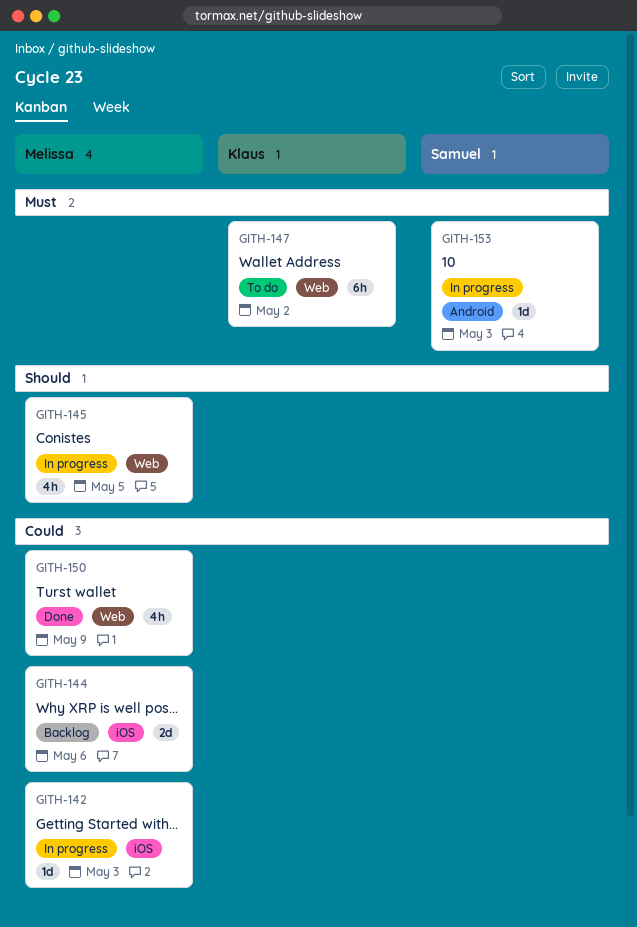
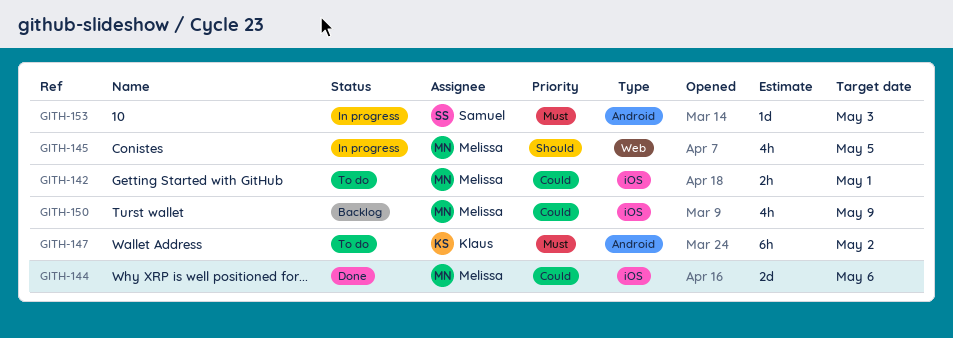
GITH-142, status: In progress -> To do
GITH-142, estimate: 1d -> 2h
GITH-142, due: May 3 -> May 1
GITH-144, status: Backlog -> Done
GITH-147, label: Web -> Android
GITH-150, status: Done -> Backlog
GITH-150, label: Web -> iOS

